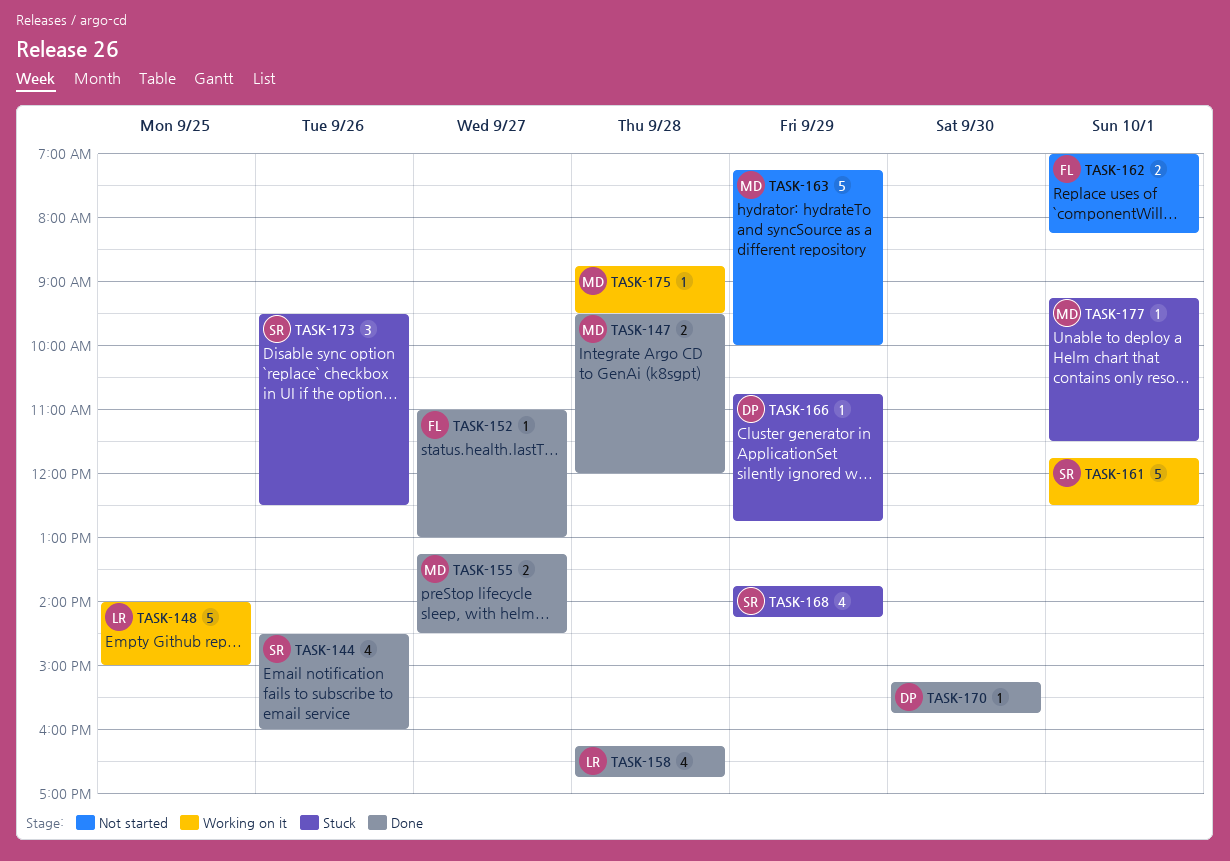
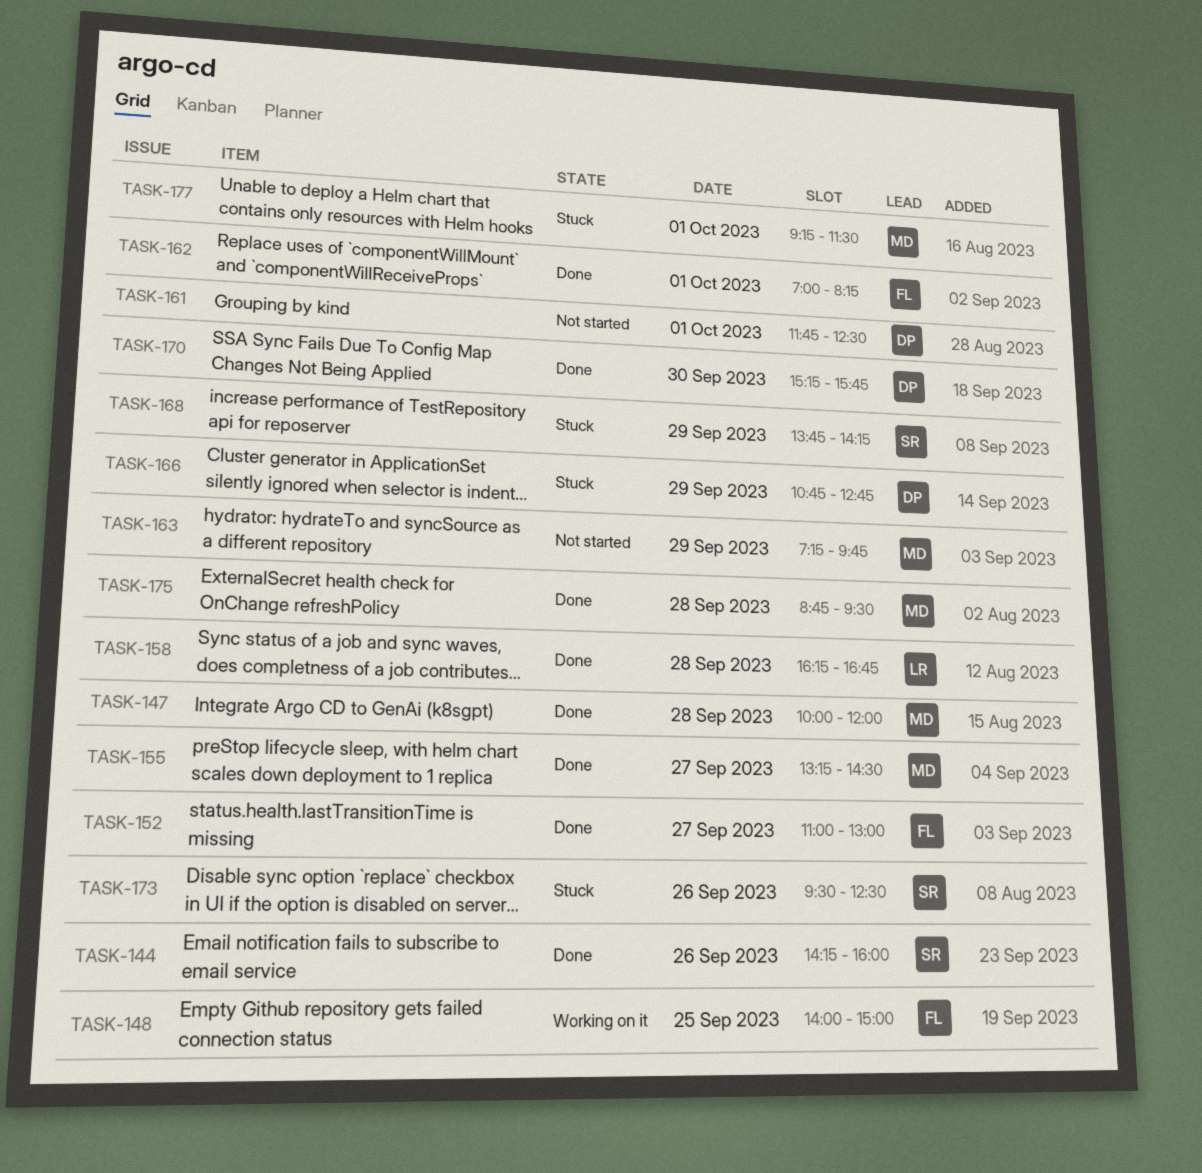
TASK-144, begins: 14:30 -> 14:15
TASK-147, begins: 09:30 -> 10:00
TASK-148, owner: LR -> FL
TASK-161, status: Working on it -> Not started
TASK-161, owner: SR -> DP
TASK-162, status: Not started -> Done
TASK-163, ends: 10:00 -> 09:45
TASK-175, status: Working on it -> Done

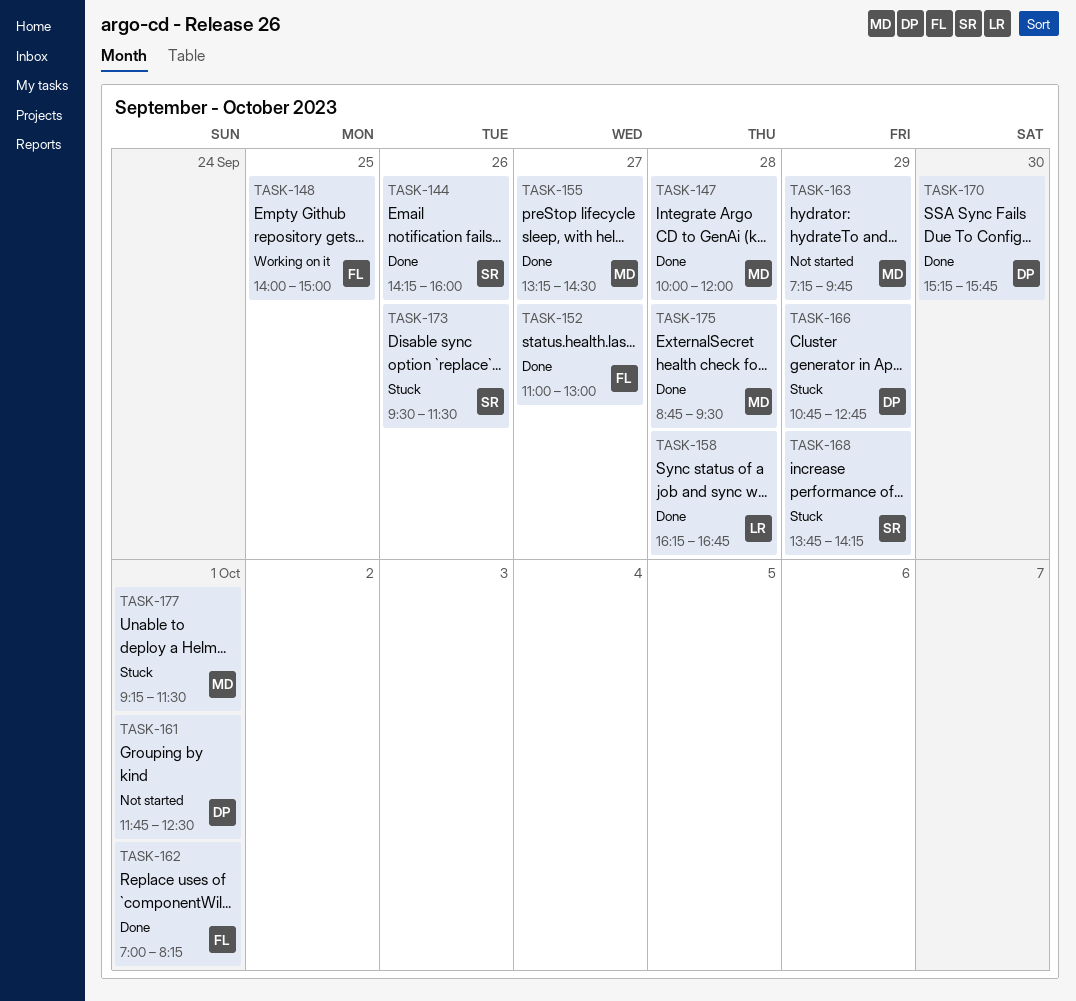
TASK-173, ends: 12:30 -> 11:30

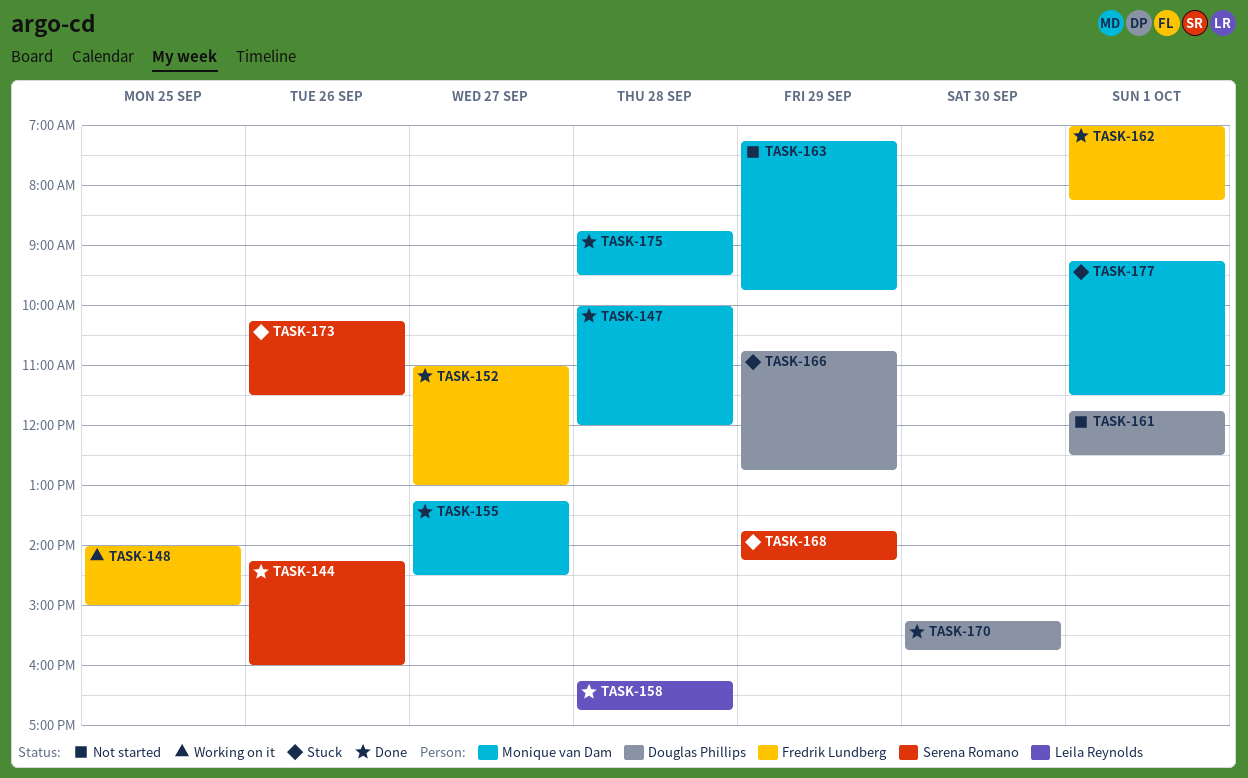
TASK-173, begins: 09:30 -> 10:15

